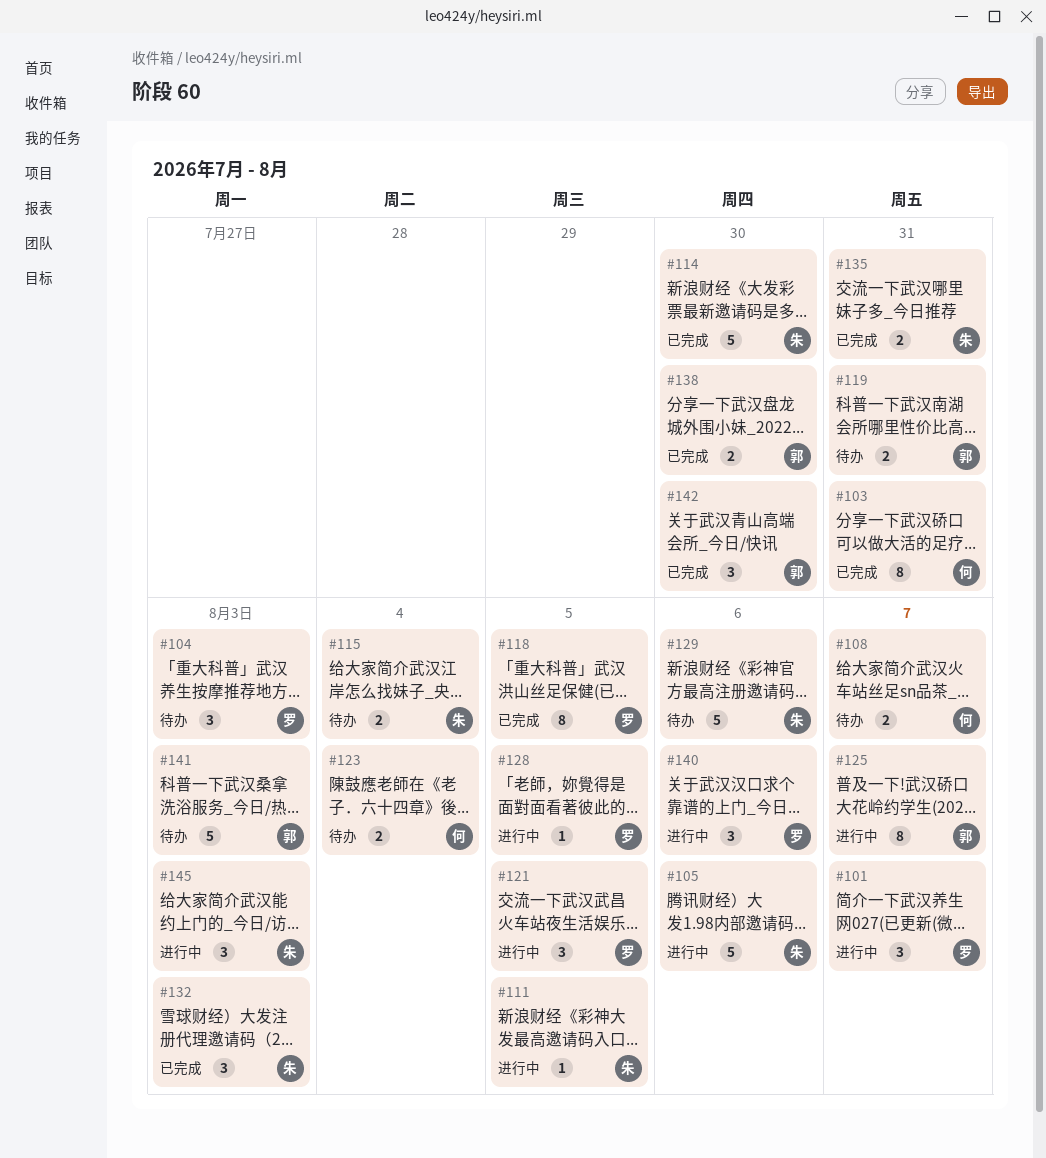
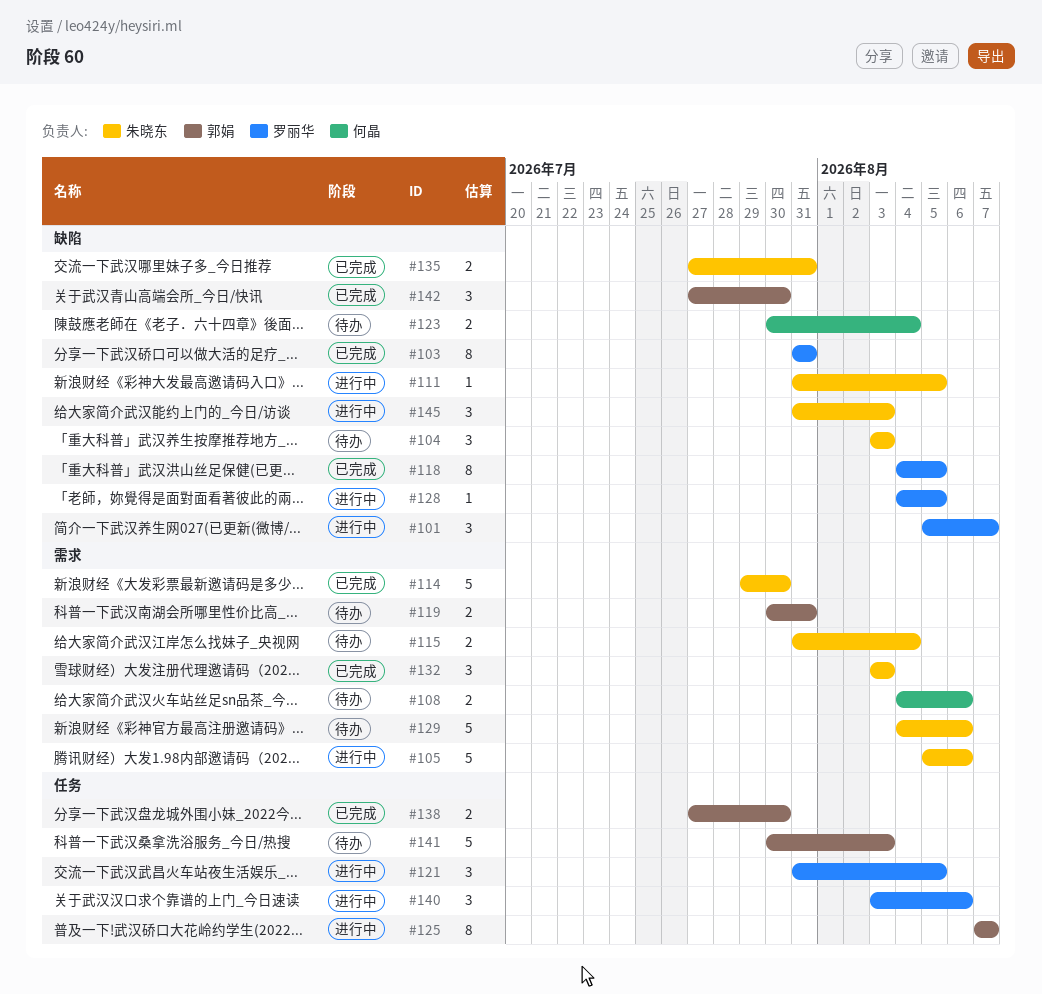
#103, owner: 何晶 -> 罗丽华
#104, owner: 罗丽华 -> 朱晓东
#108, due: Aug 7 -> Aug 6

